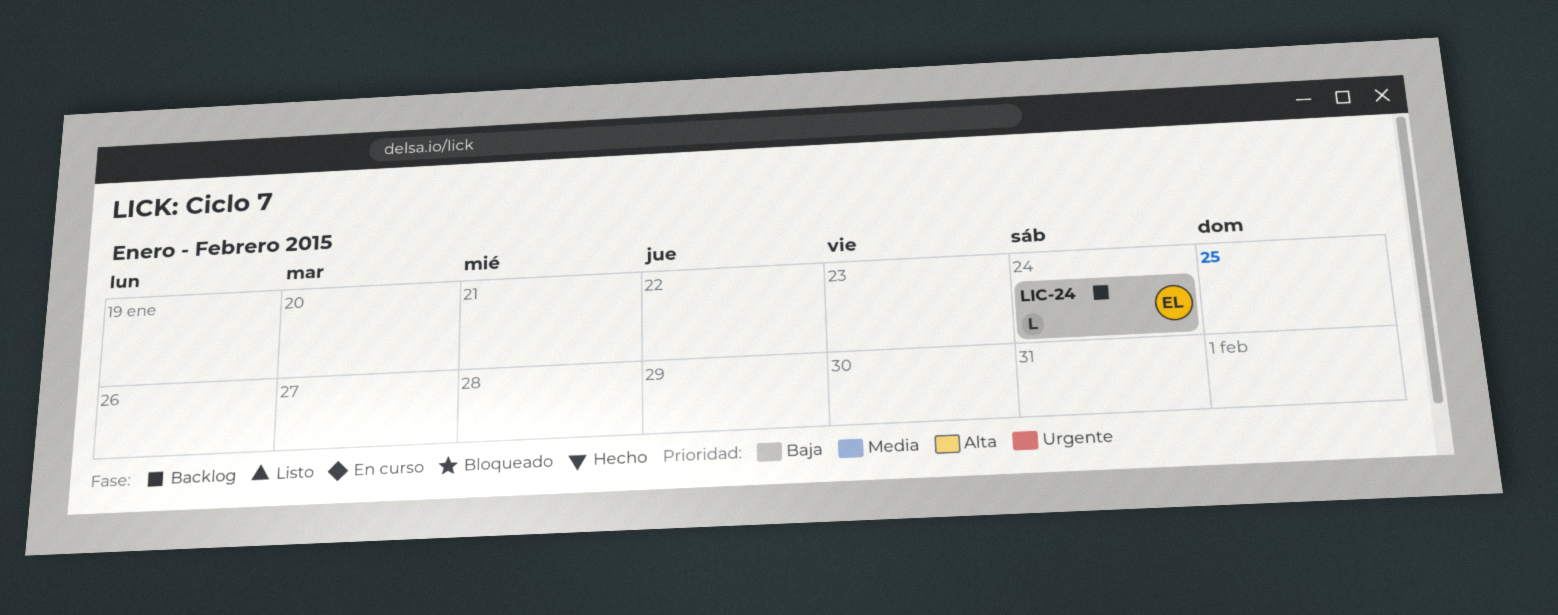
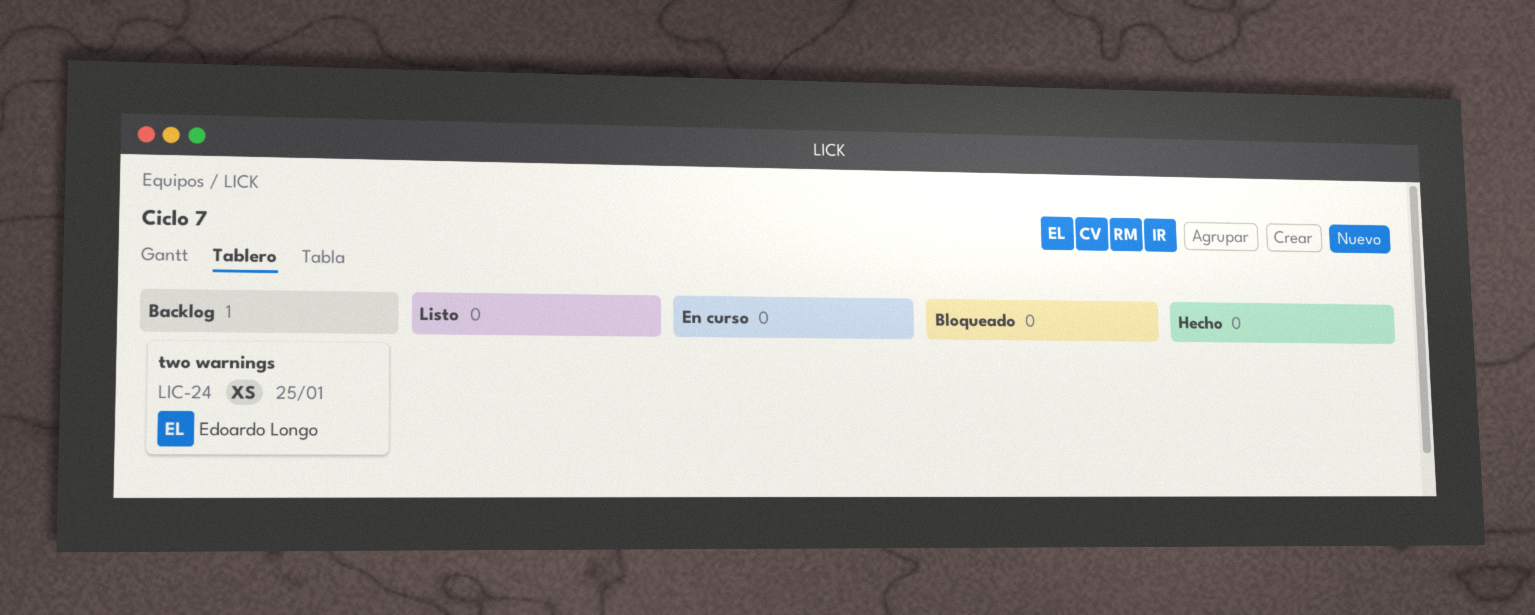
LIC-24, estimate: L -> XS
LIC-24, due: Jan 24 -> Jan 25

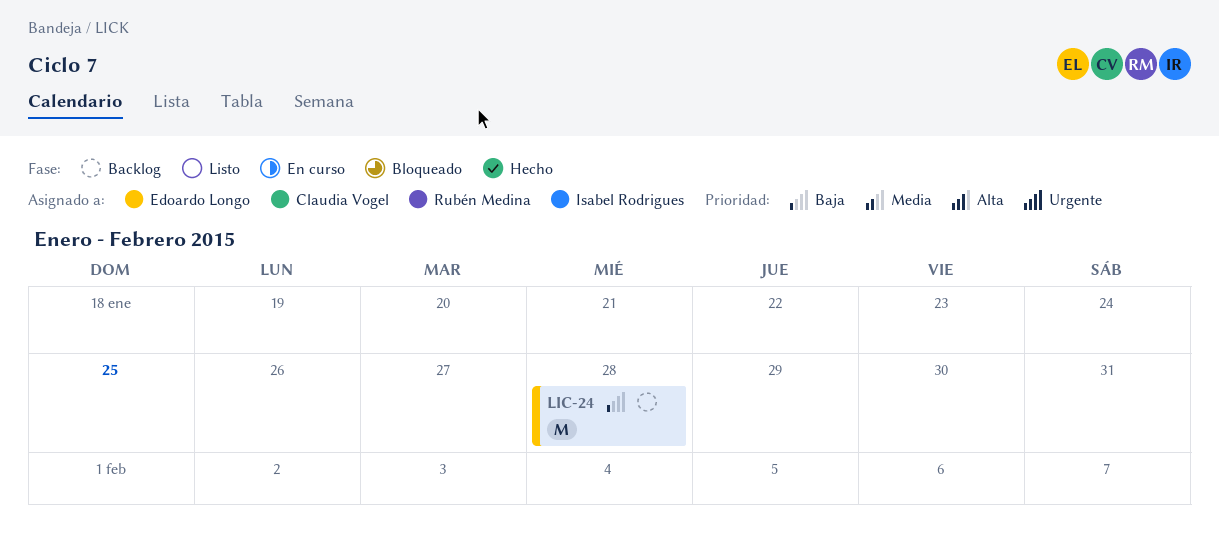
LIC-24, estimate: XS -> M
LIC-24, due: Jan 25 -> Jan 28

